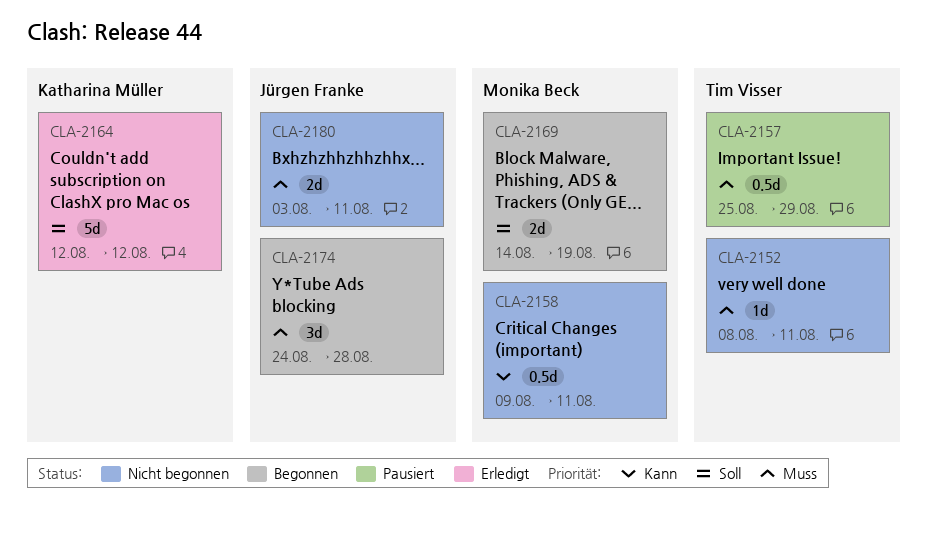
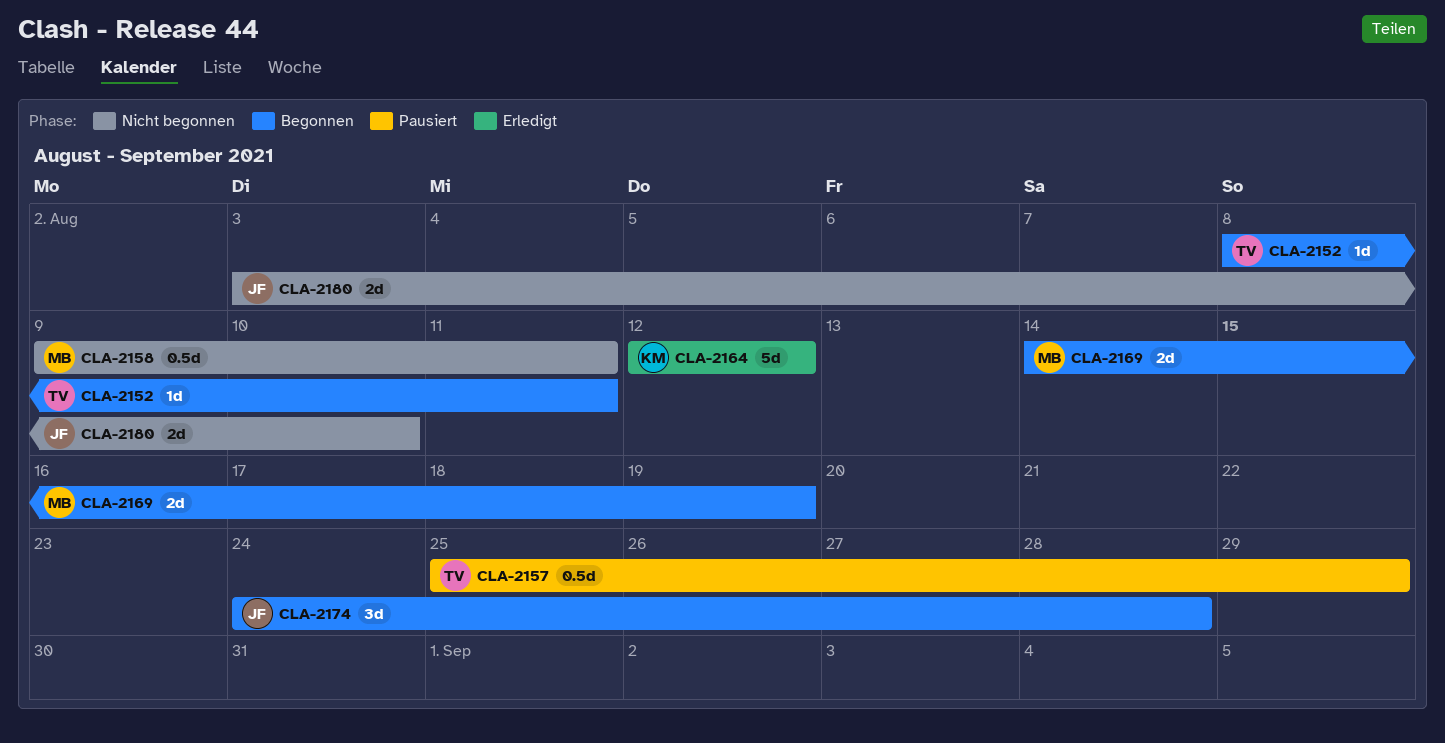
CLA-2152, status: Nicht begonnen -> Begonnen
CLA-2180, due: Aug 11 -> Aug 10

